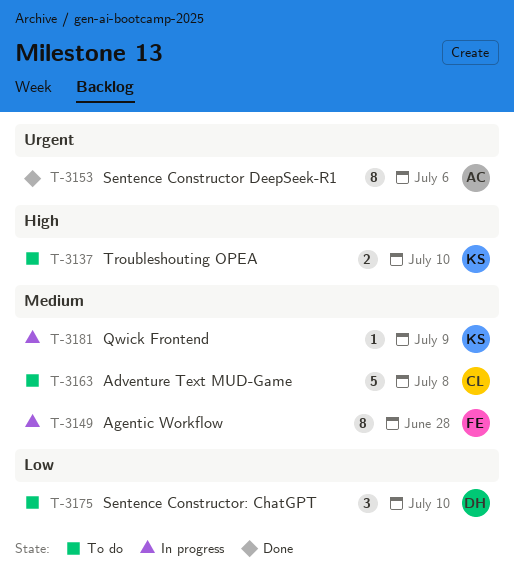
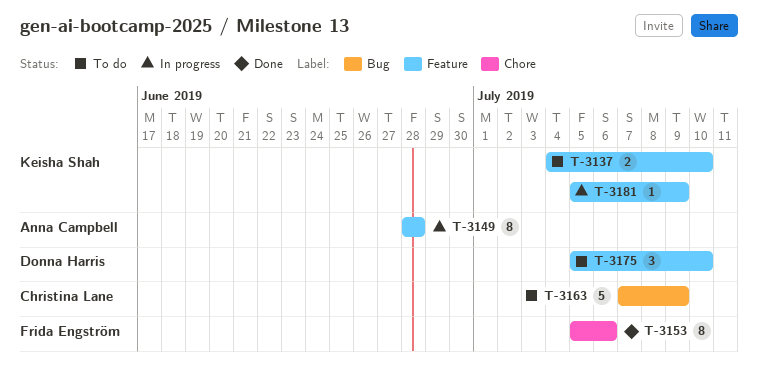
T-3149, owner: Frida Engström -> Anna Campbell
T-3153, owner: Anna Campbell -> Frida Engström
T-3163, due: Jul 8 -> Jul 9

